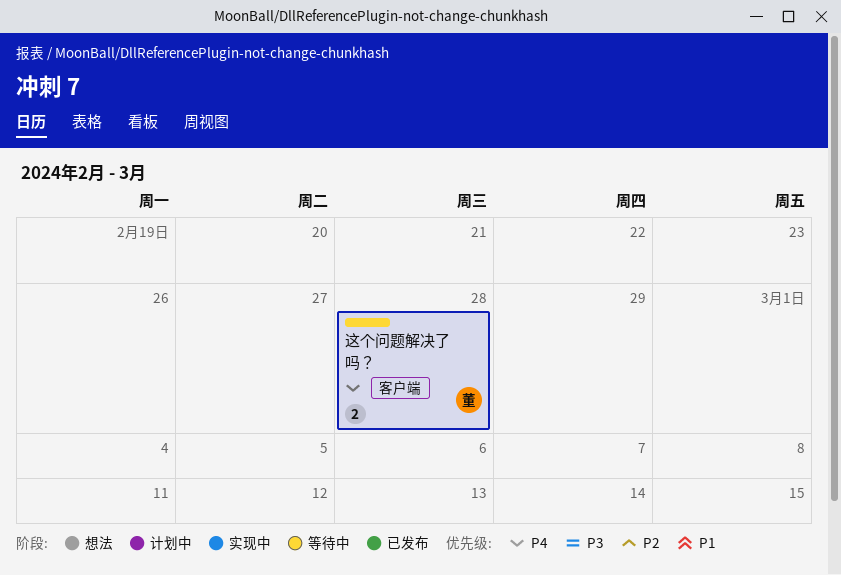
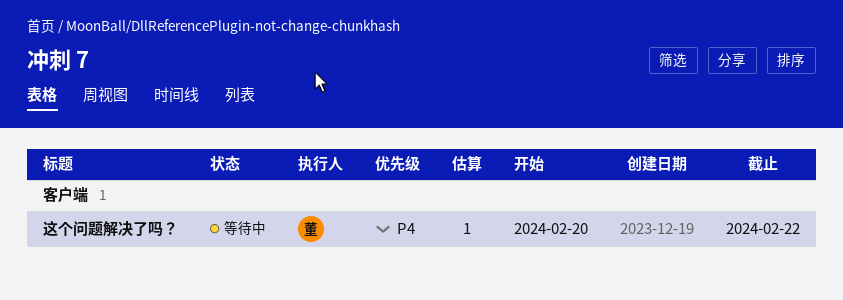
这个问题解决了吗？, estimate: 2 -> 1
这个问题解决了吗？, due: Feb 28 -> Feb 22

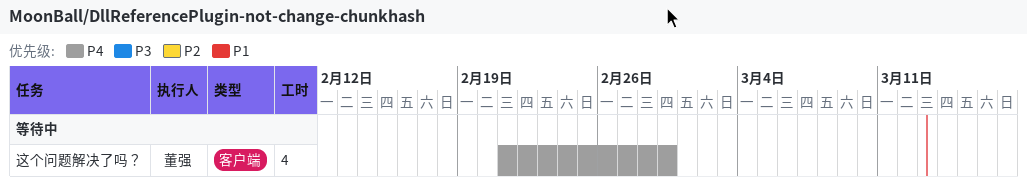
这个问题解决了吗？, estimate: 1 -> 4
这个问题解决了吗？, start: Feb 20 -> Feb 21
这个问题解决了吗？, due: Feb 22 -> Feb 29

